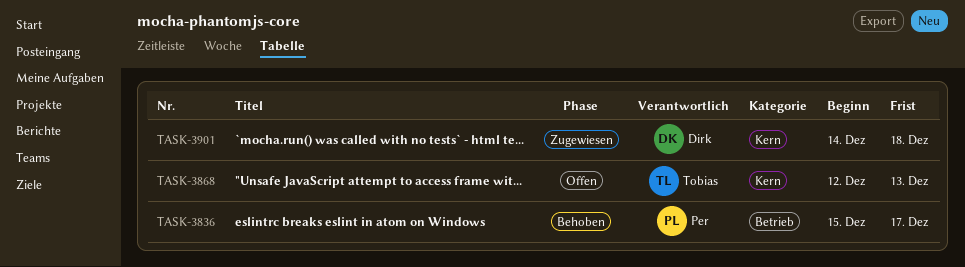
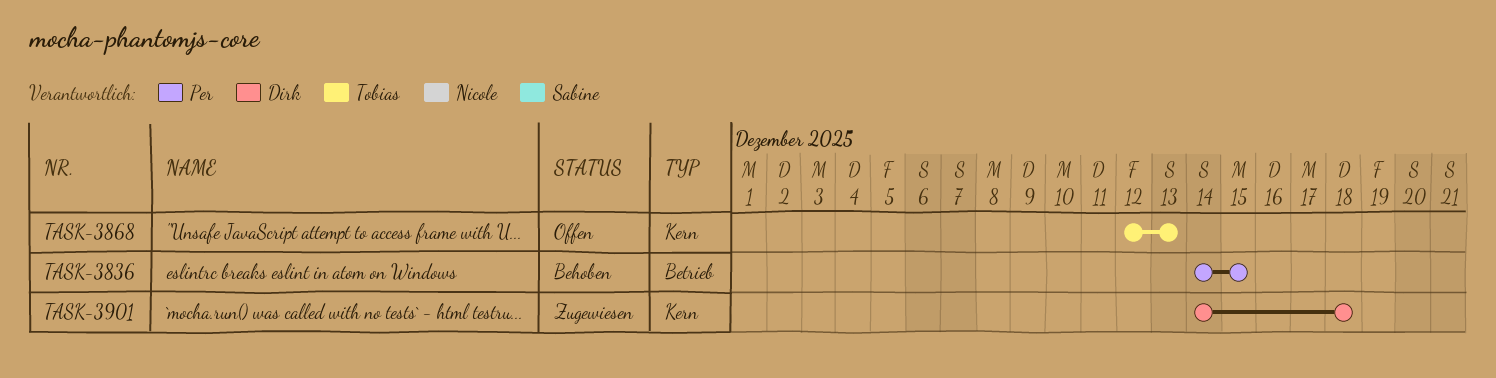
TASK-3836, start: Dec 15 -> Dec 14
TASK-3836, due: Dec 17 -> Dec 15

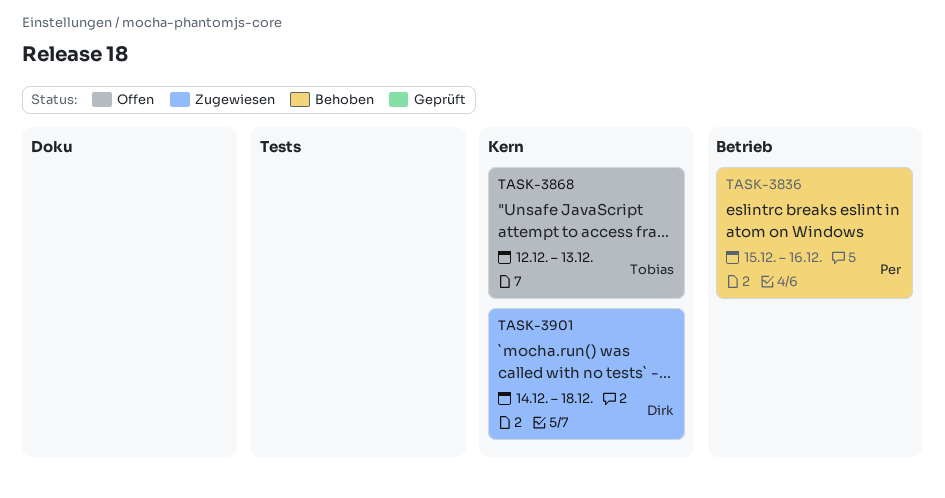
TASK-3836, start: Dec 14 -> Dec 15
TASK-3836, due: Dec 15 -> Dec 16

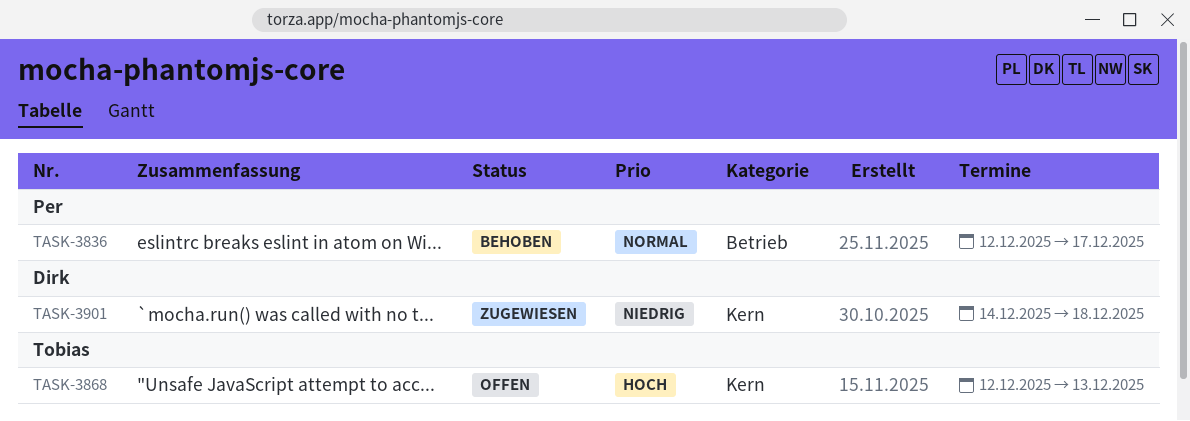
TASK-3836, start: Dec 15 -> Dec 12
TASK-3836, due: Dec 16 -> Dec 17

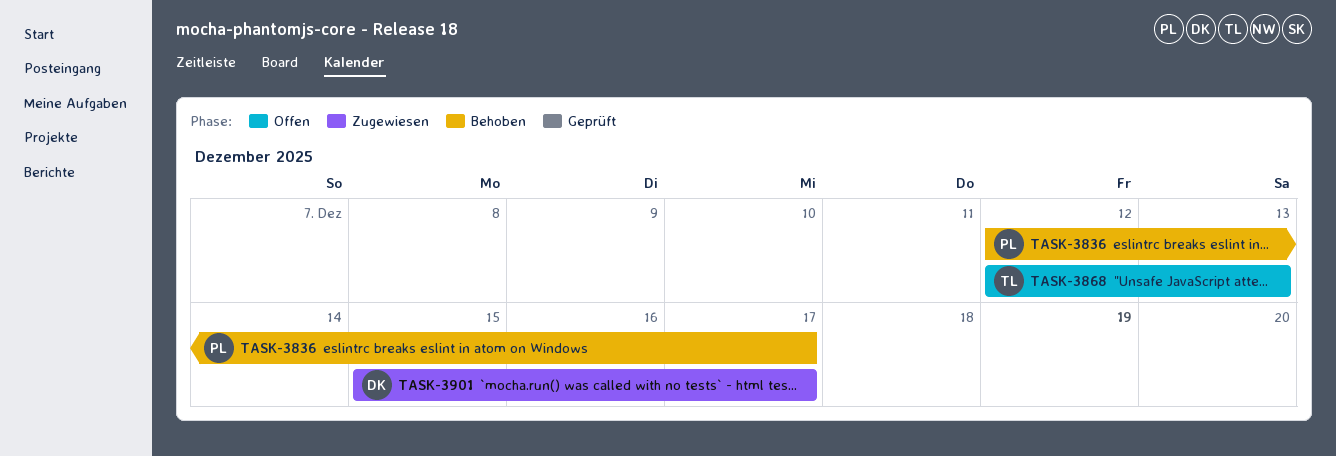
TASK-3901, start: Dec 14 -> Dec 15
TASK-3901, due: Dec 18 -> Dec 17

